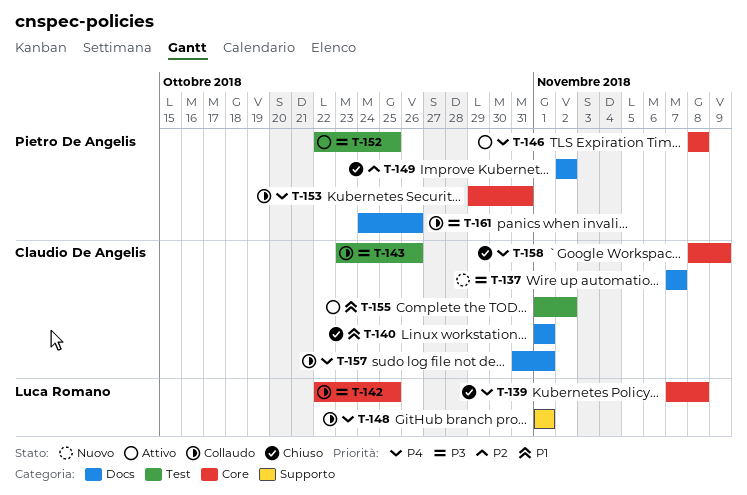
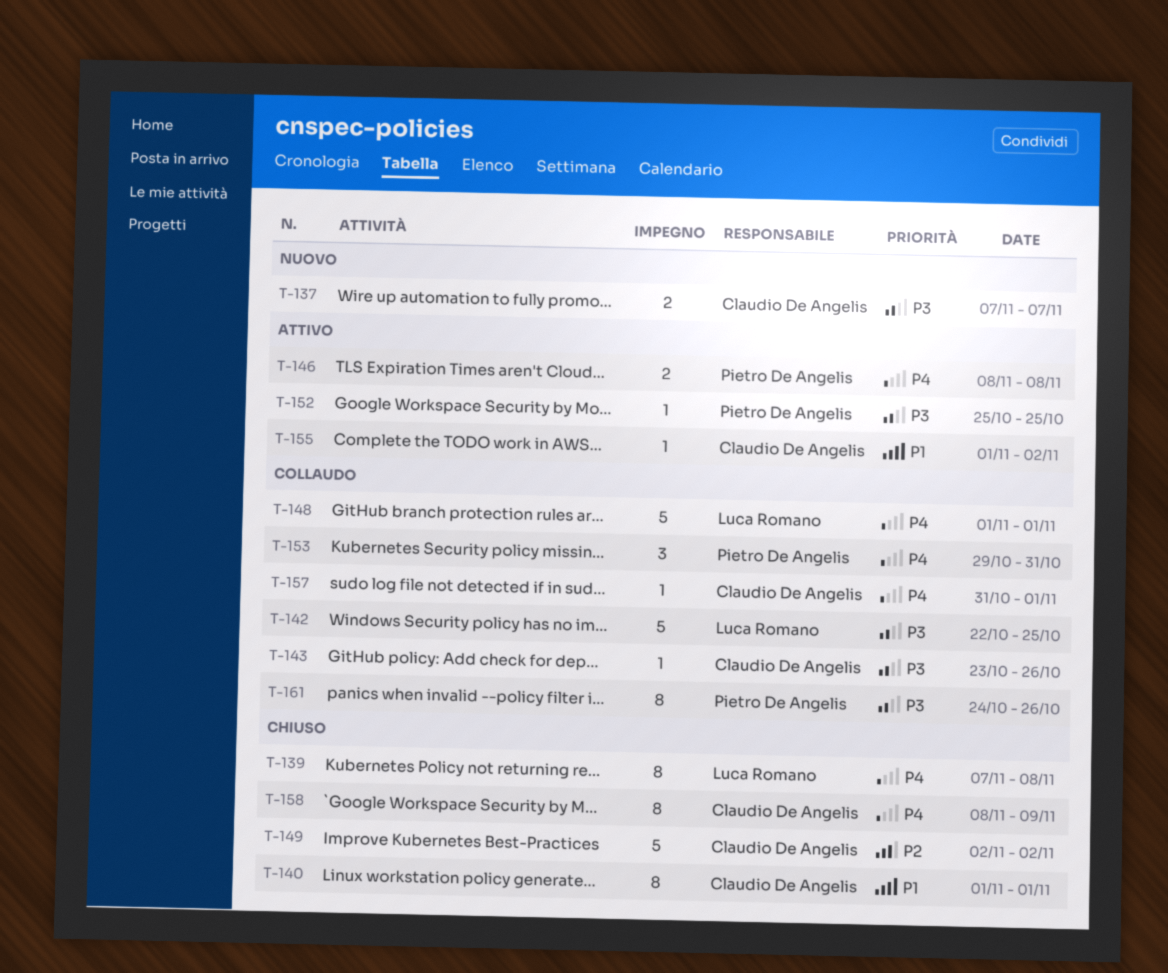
T-149, owner: Pietro De Angelis -> Claudio De Angelis
T-152, start: Oct 22 -> Oct 25

